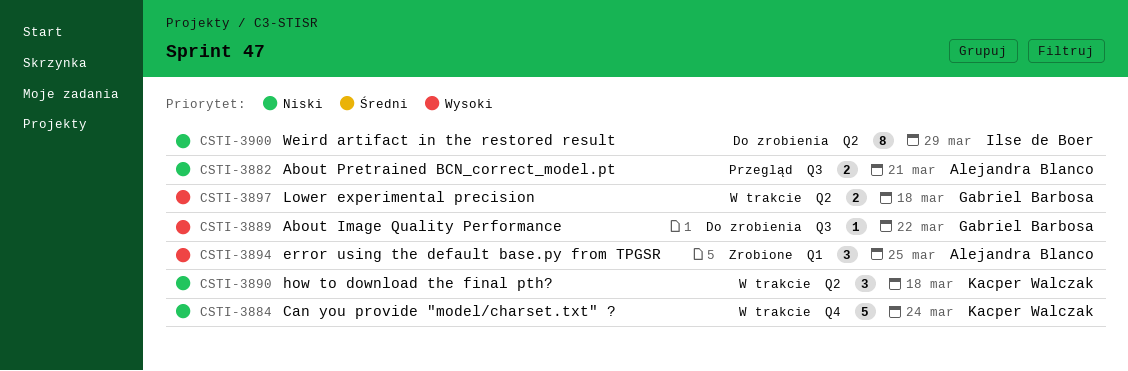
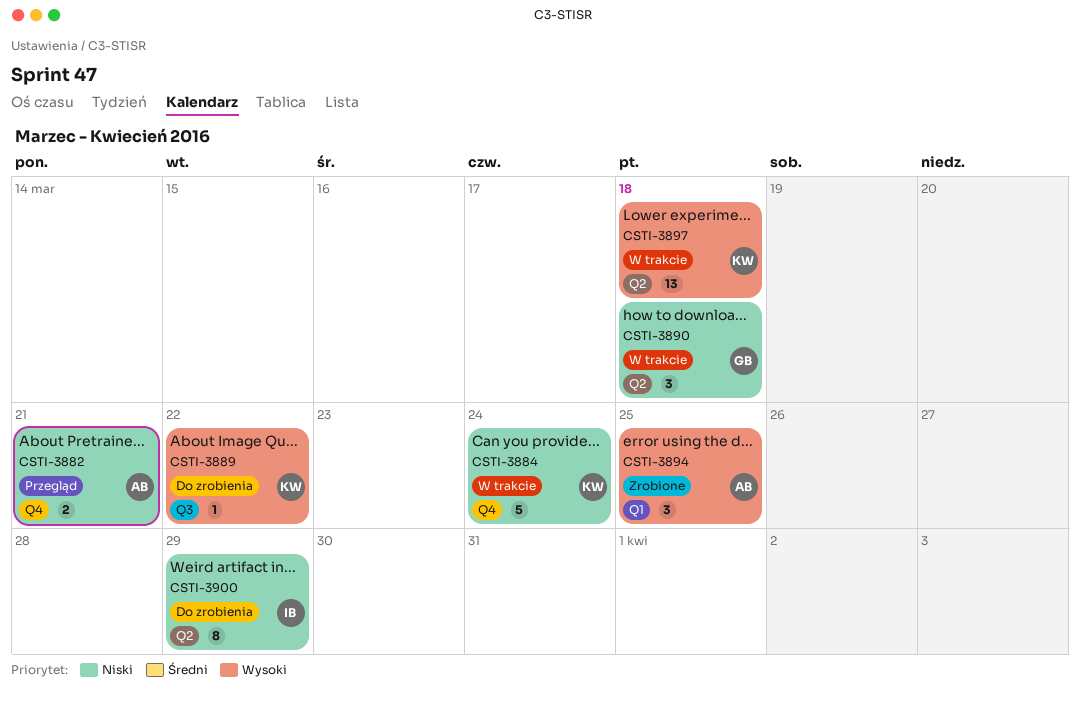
CSTI-3882, label: Q3 -> Q4
CSTI-3889, owner: Gabriel Barbosa -> Kacper Walczak
CSTI-3890, owner: Kacper Walczak -> Gabriel Barbosa
CSTI-3897, owner: Gabriel Barbosa -> Kacper Walczak
CSTI-3897, estimate: 2 -> 13

